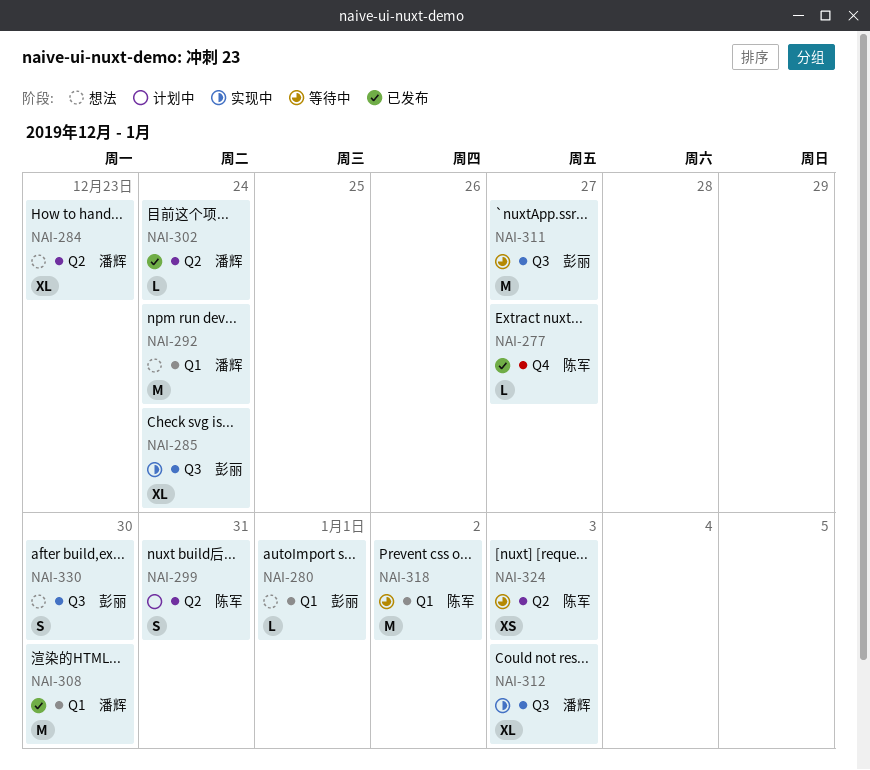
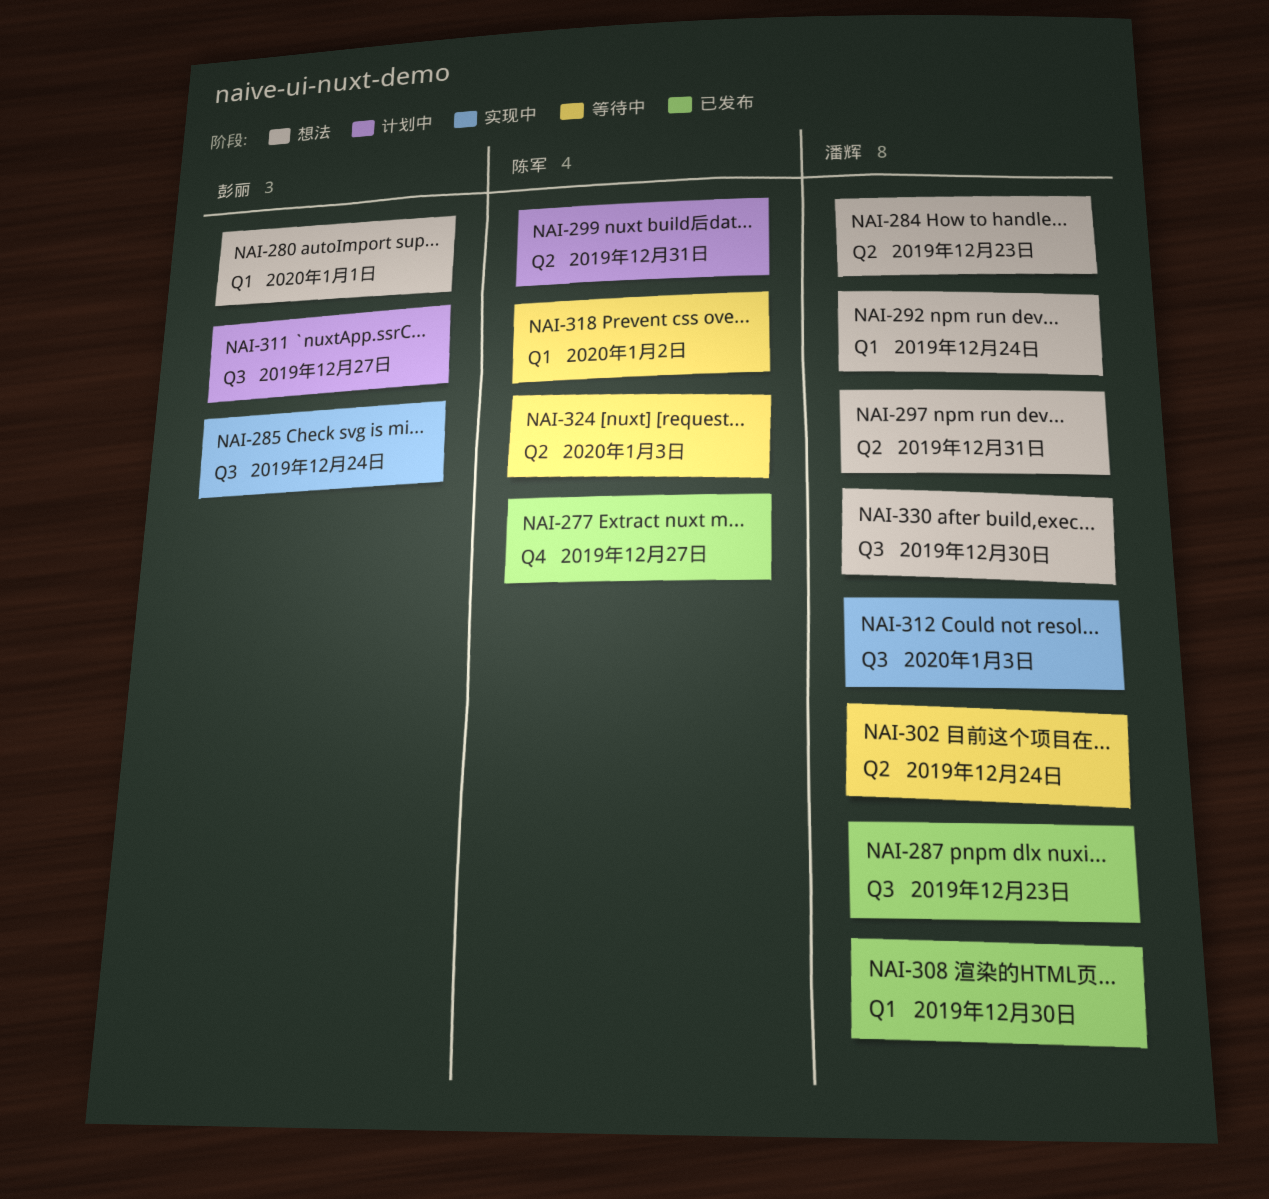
NAI-287: none -> present
NAI-297: none -> present
NAI-302, status: 已发布 -> 等待中
NAI-311, status: 等待中 -> 计划中
NAI-330, owner: 彭丽 -> 潘辉

